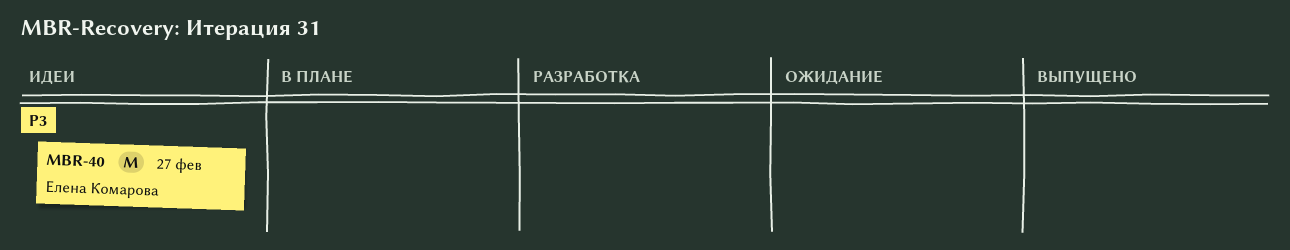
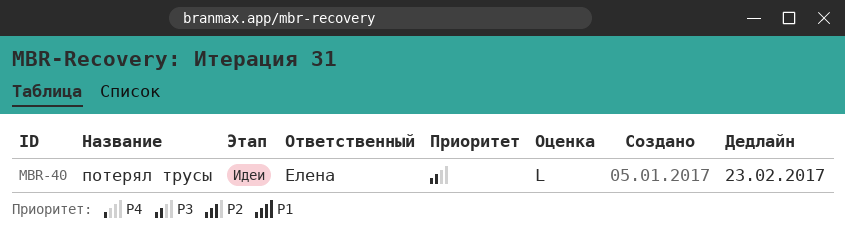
MBR-40, estimate: M -> L
MBR-40, due: Feb 27 -> Feb 23

